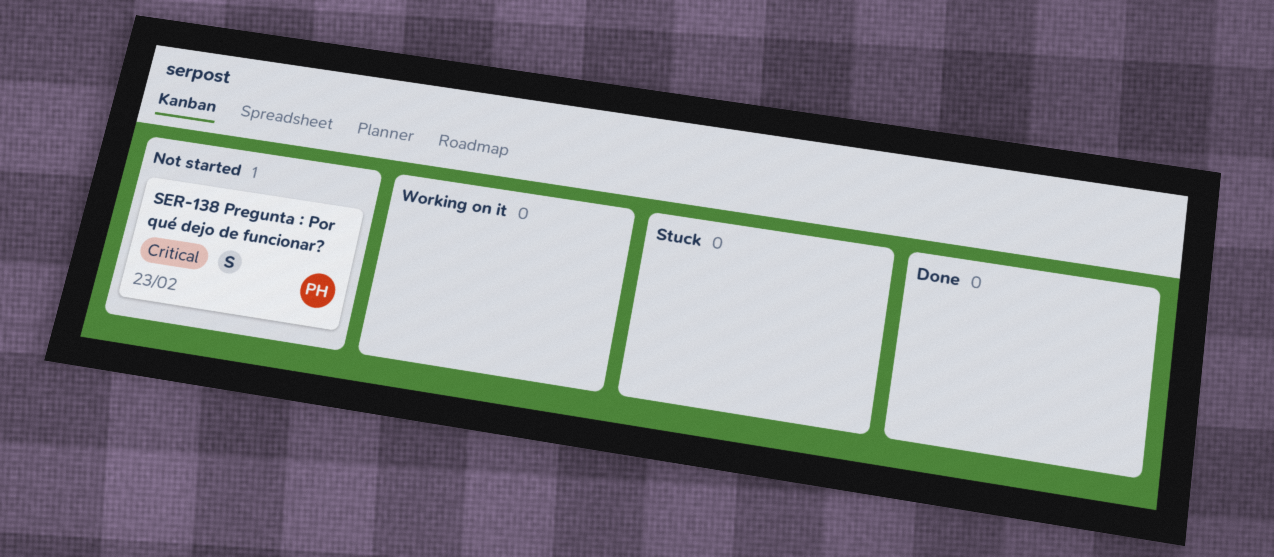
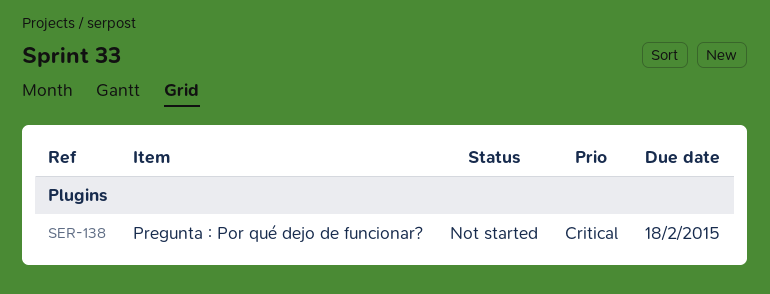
SER-138, due: Feb 23 -> Feb 18

